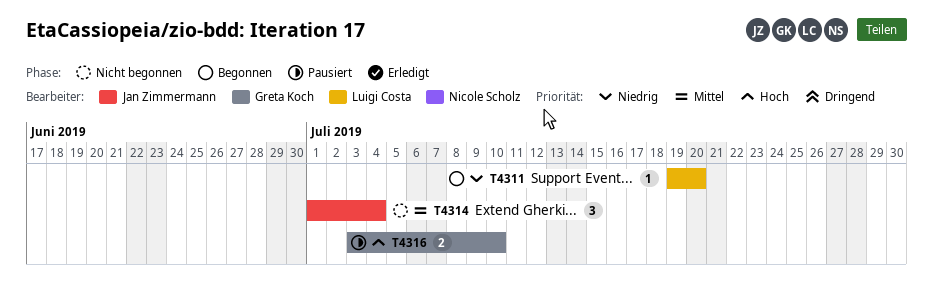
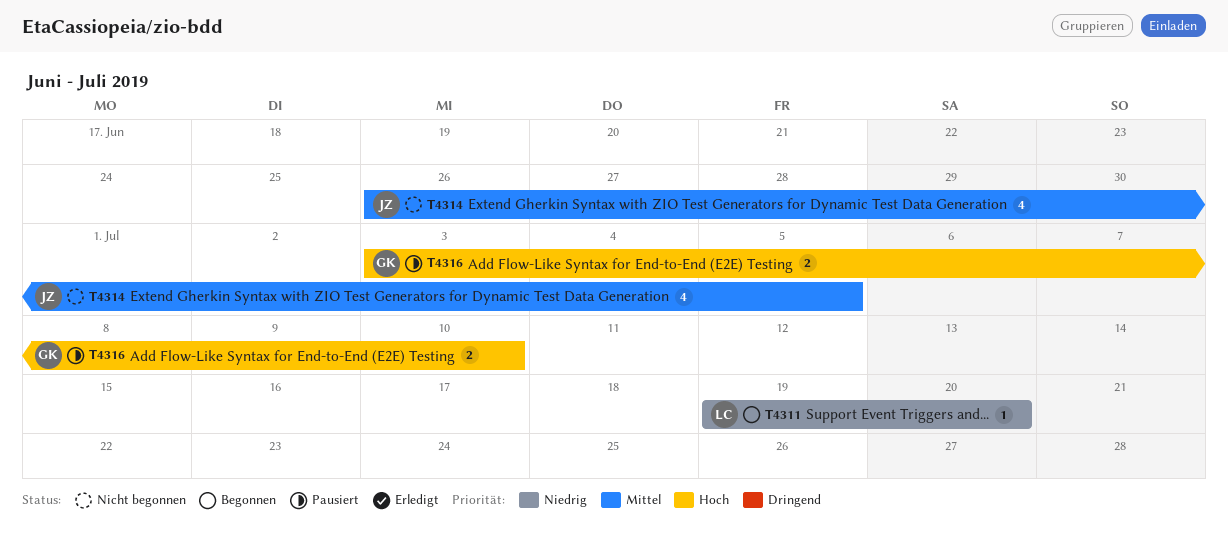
T4314, estimate: 3 -> 4
T4314, start: Jul 1 -> Jun 26
T4314, due: Jul 4 -> Jul 5

